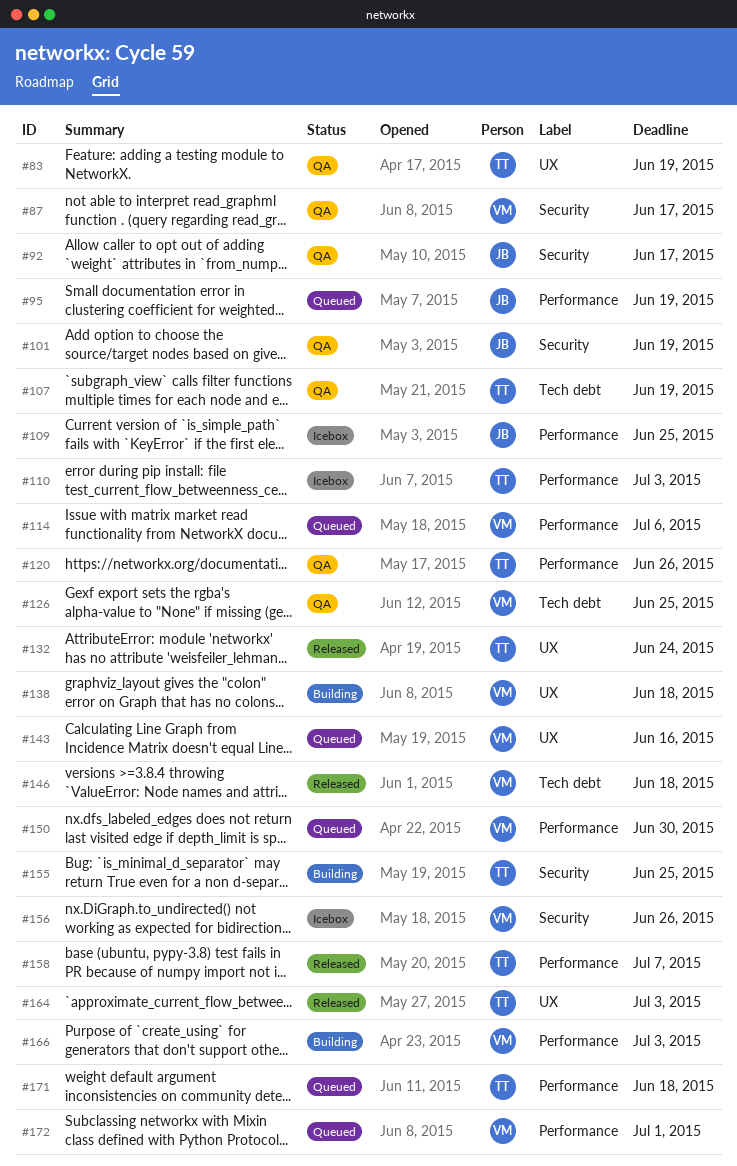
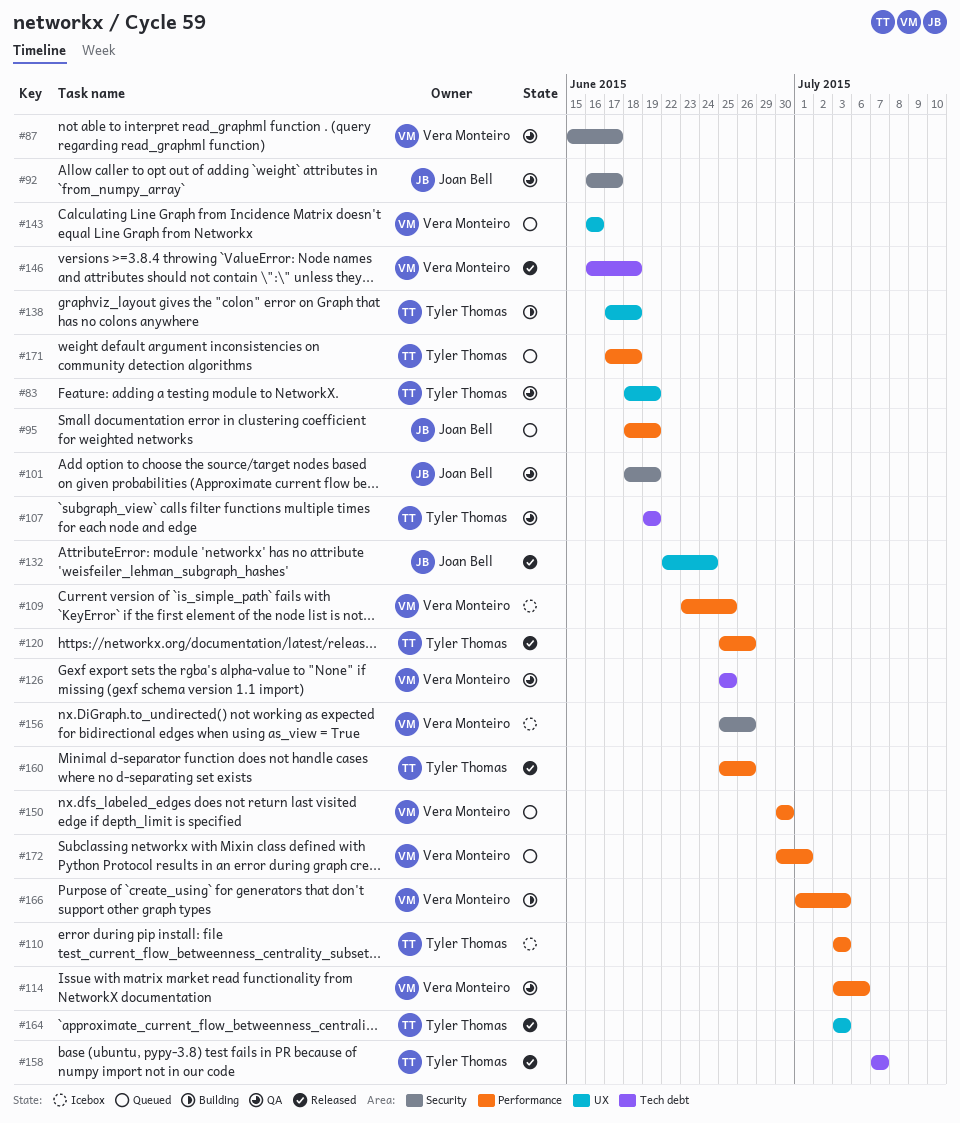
#109, owner: Joan Bell -> Vera Monteiro
#114, status: Queued -> QA
#120, status: QA -> Released
#132, owner: Tyler Thomas -> Joan Bell
#138, owner: Vera Monteiro -> Tyler Thomas
#155: present -> none
#158, label: Performance -> Tech debt
#160: none -> present

